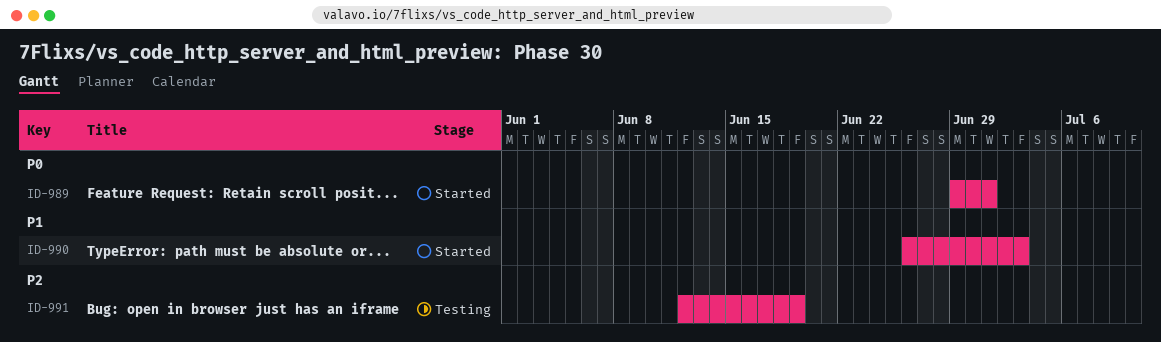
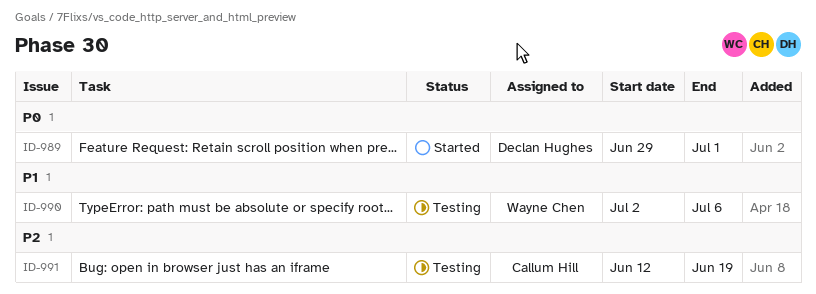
ID-990, status: Started -> Testing
ID-990, start: Jun 26 -> Jul 2
ID-990, due: Jul 3 -> Jul 6

